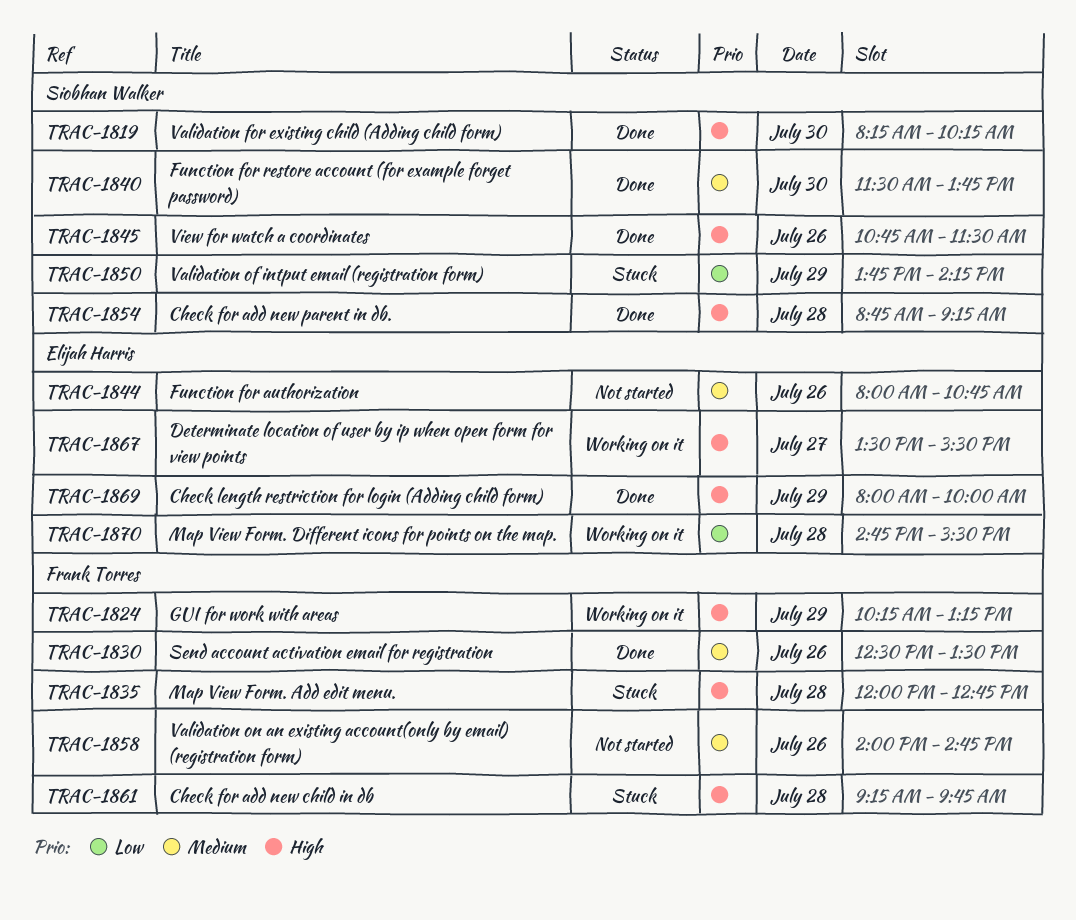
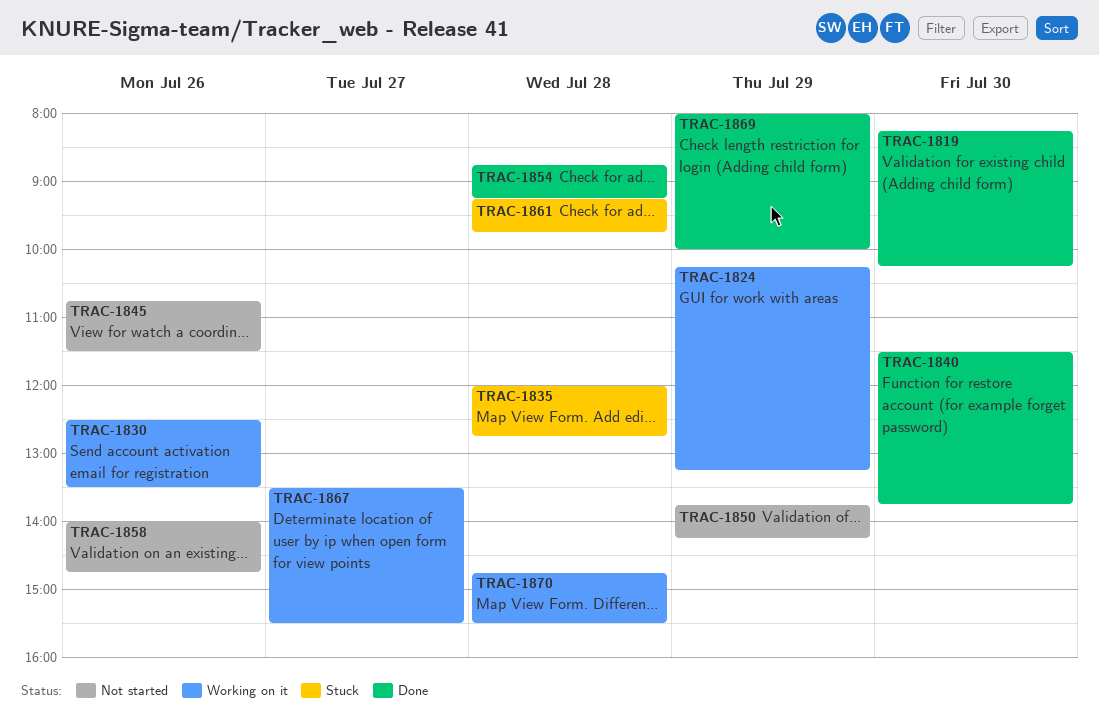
TRAC-1830, status: Done -> Working on it
TRAC-1844: present -> none
TRAC-1845, status: Done -> Not started
TRAC-1850, status: Stuck -> Not started

